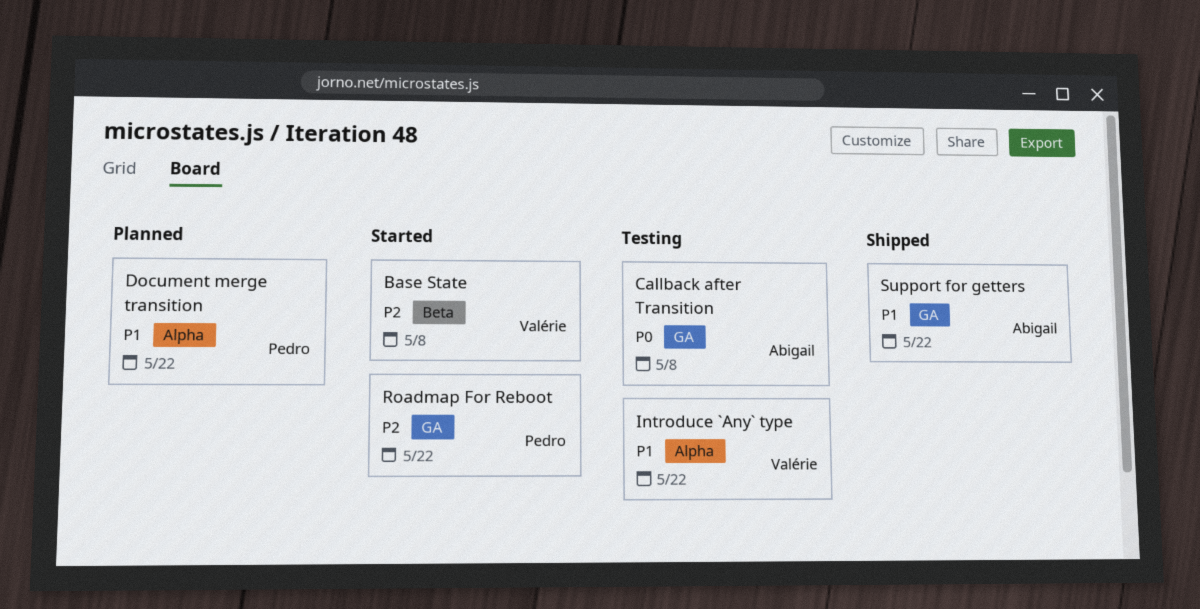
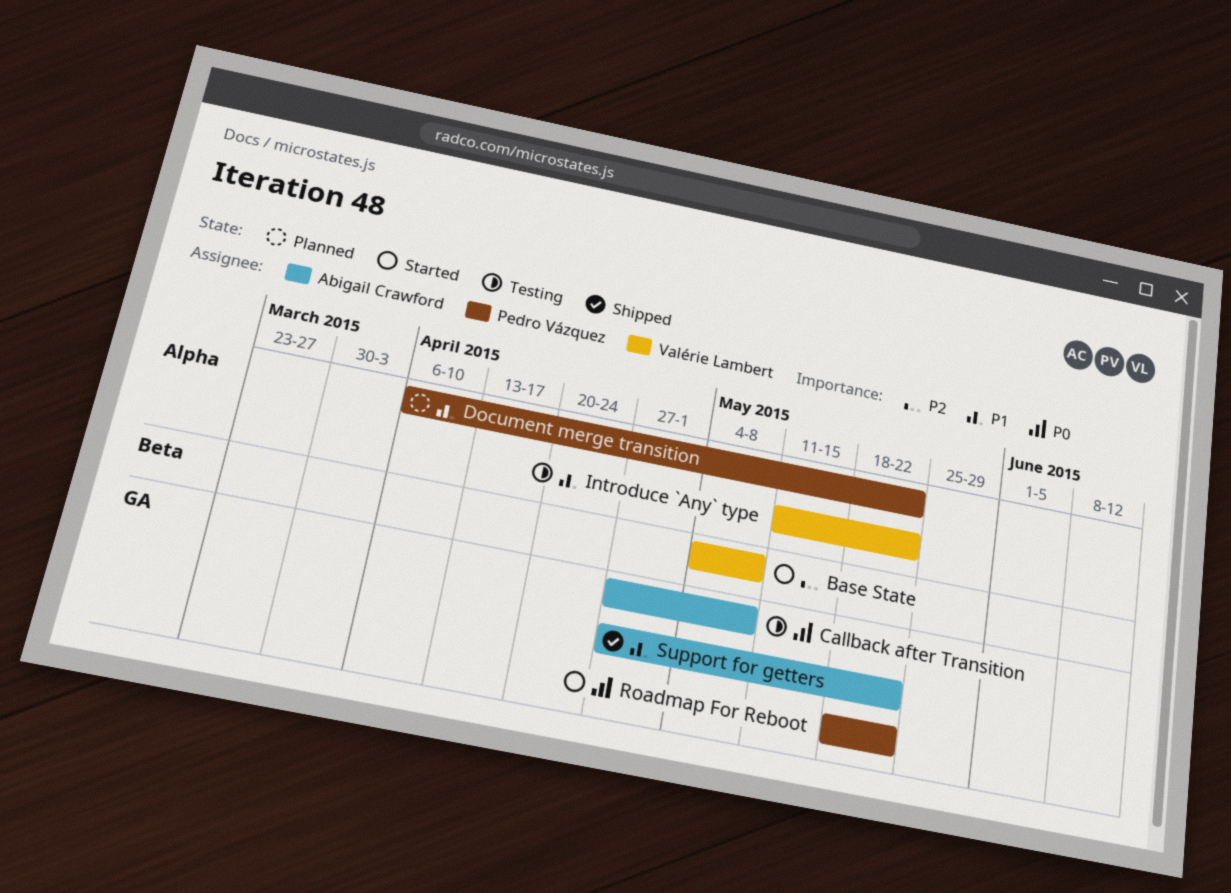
Roadmap For Reboot, priority: P2 -> P0

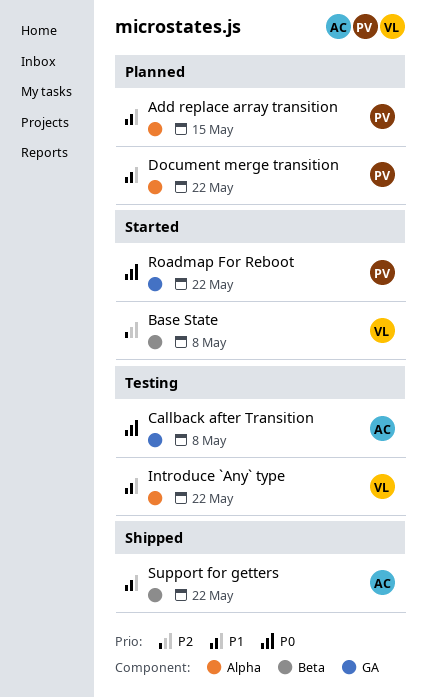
Add replace array transition: none -> present
Support for getters, label: GA -> Beta

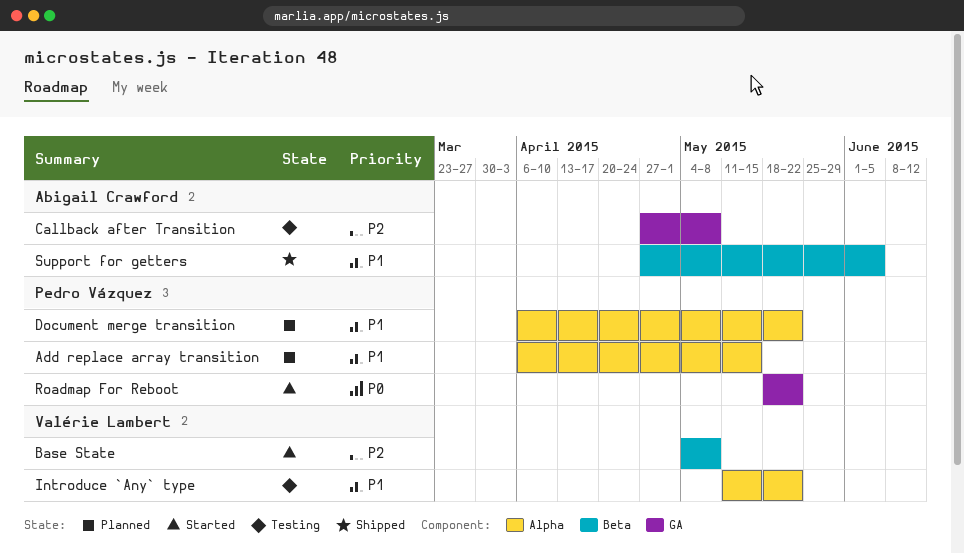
Callback after Transition, priority: P0 -> P2
Support for getters, due: May 22 -> Jun 5

